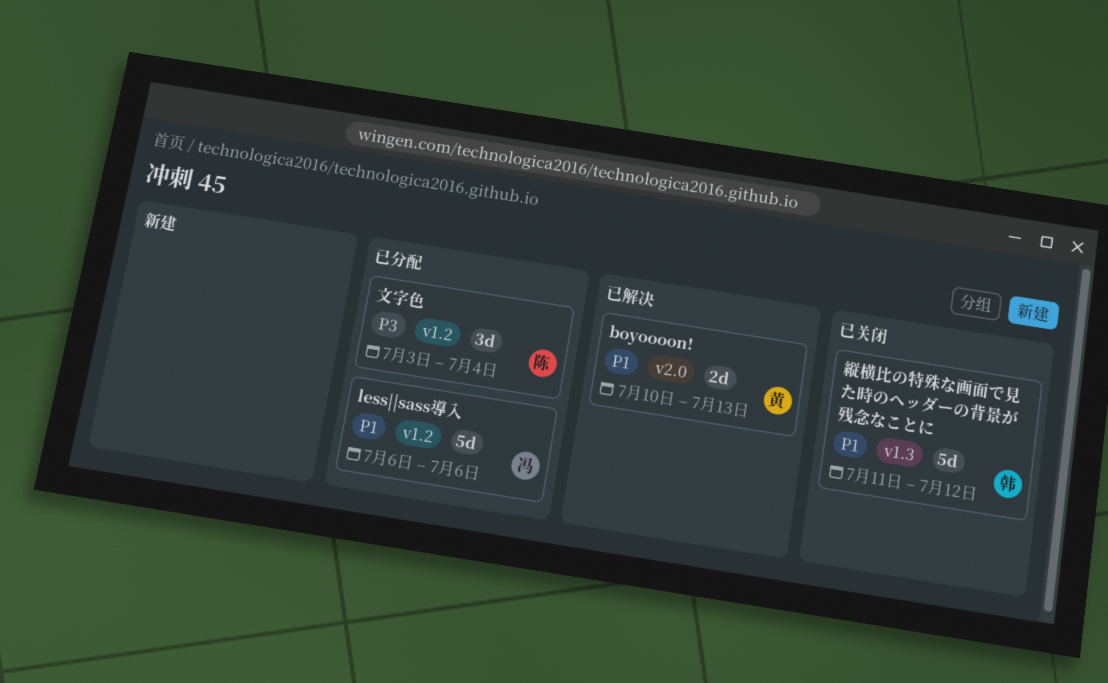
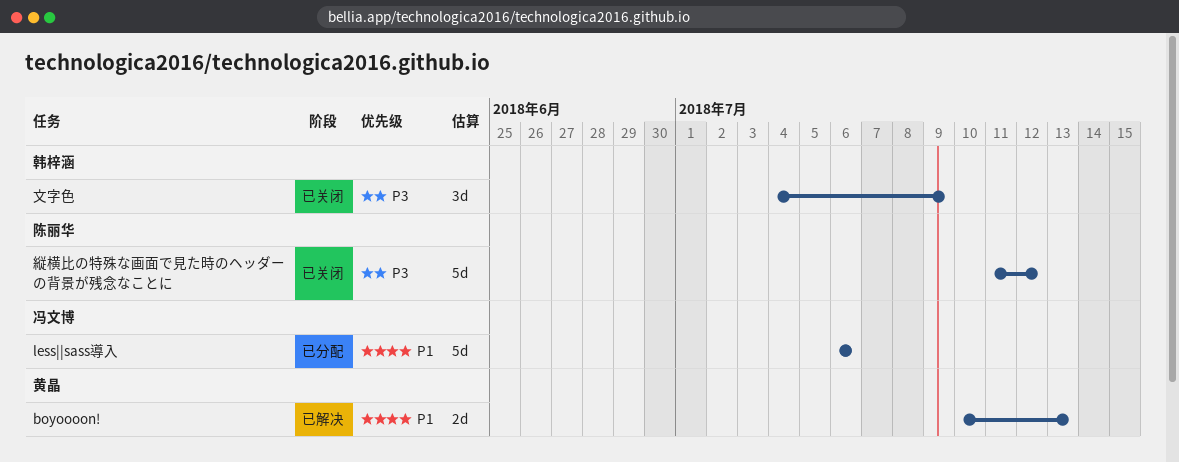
文字色, status: 已分配 -> 已关闭
文字色, owner: 陈丽华 -> 韩梓涵
文字色, start: Jul 3 -> Jul 4
文字色, due: Jul 4 -> Jul 9
縦横比の特殊な画面で見た時のヘッダーの背景が残念なことに, owner: 韩梓涵 -> 陈丽华
縦横比の特殊な画面で見た時のヘッダーの背景が残念なことに, priority: P1 -> P3

